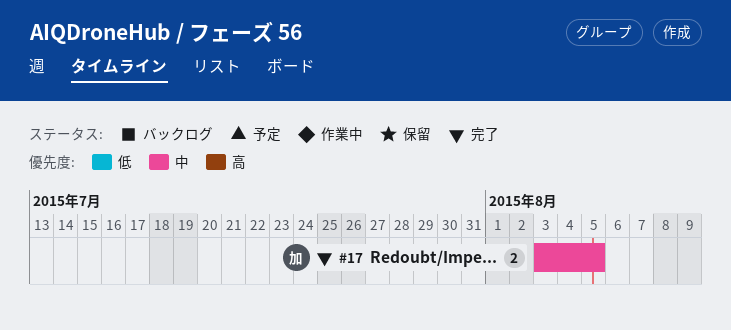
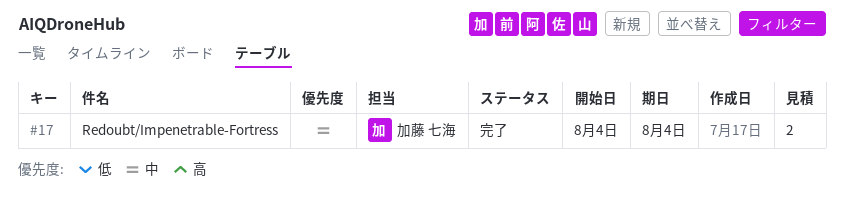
#17, start: Aug 3 -> Aug 4
#17, due: Aug 5 -> Aug 4

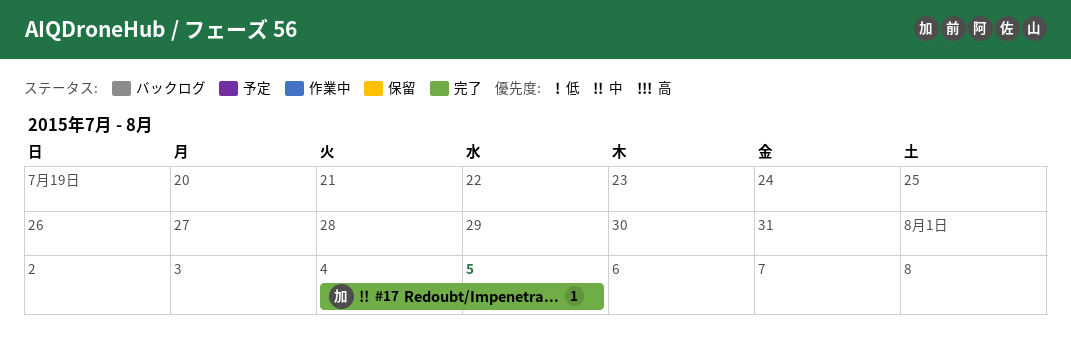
#17, estimate: 2 -> 1
#17, due: Aug 4 -> Aug 5

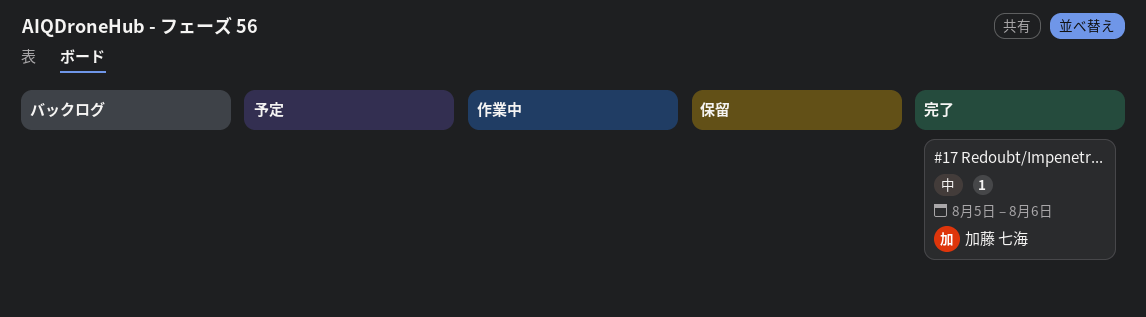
#17, start: Aug 4 -> Aug 5
#17, due: Aug 5 -> Aug 6

